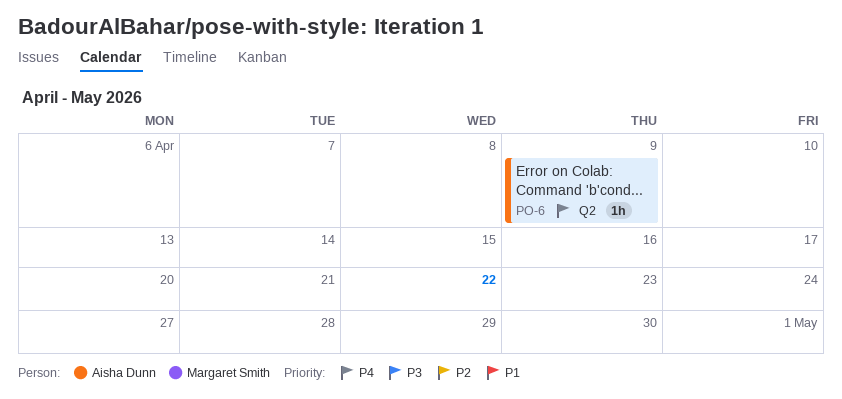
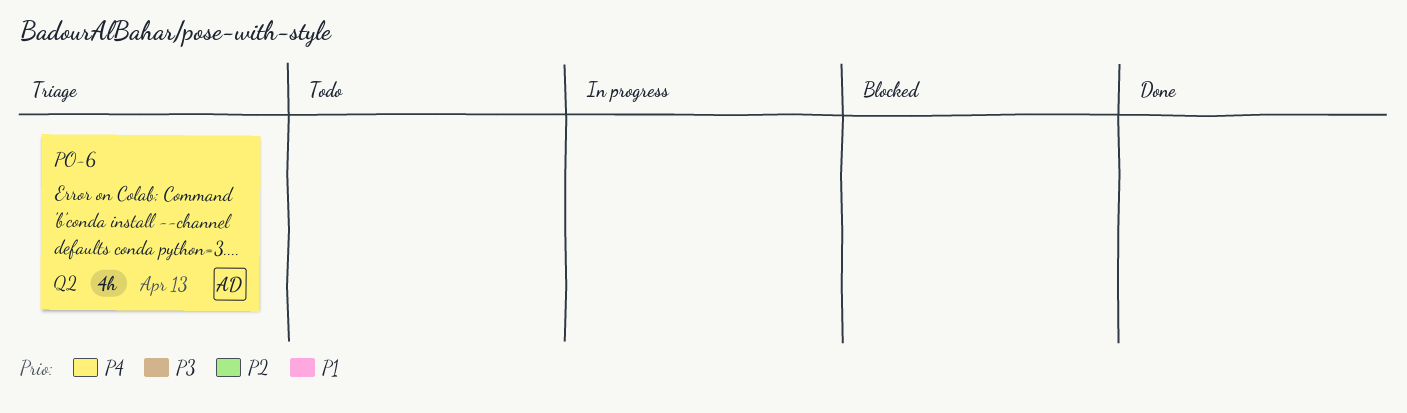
PO-6, estimate: 1h -> 4h
PO-6, due: Apr 9 -> Apr 13

